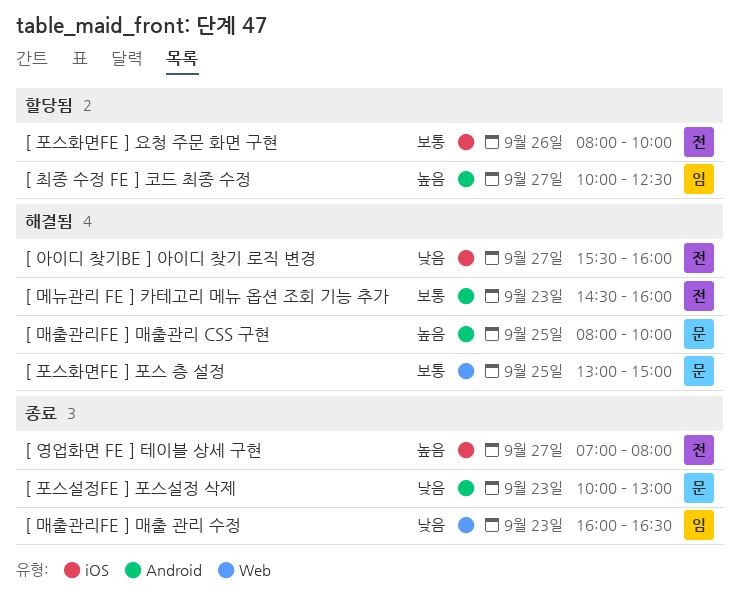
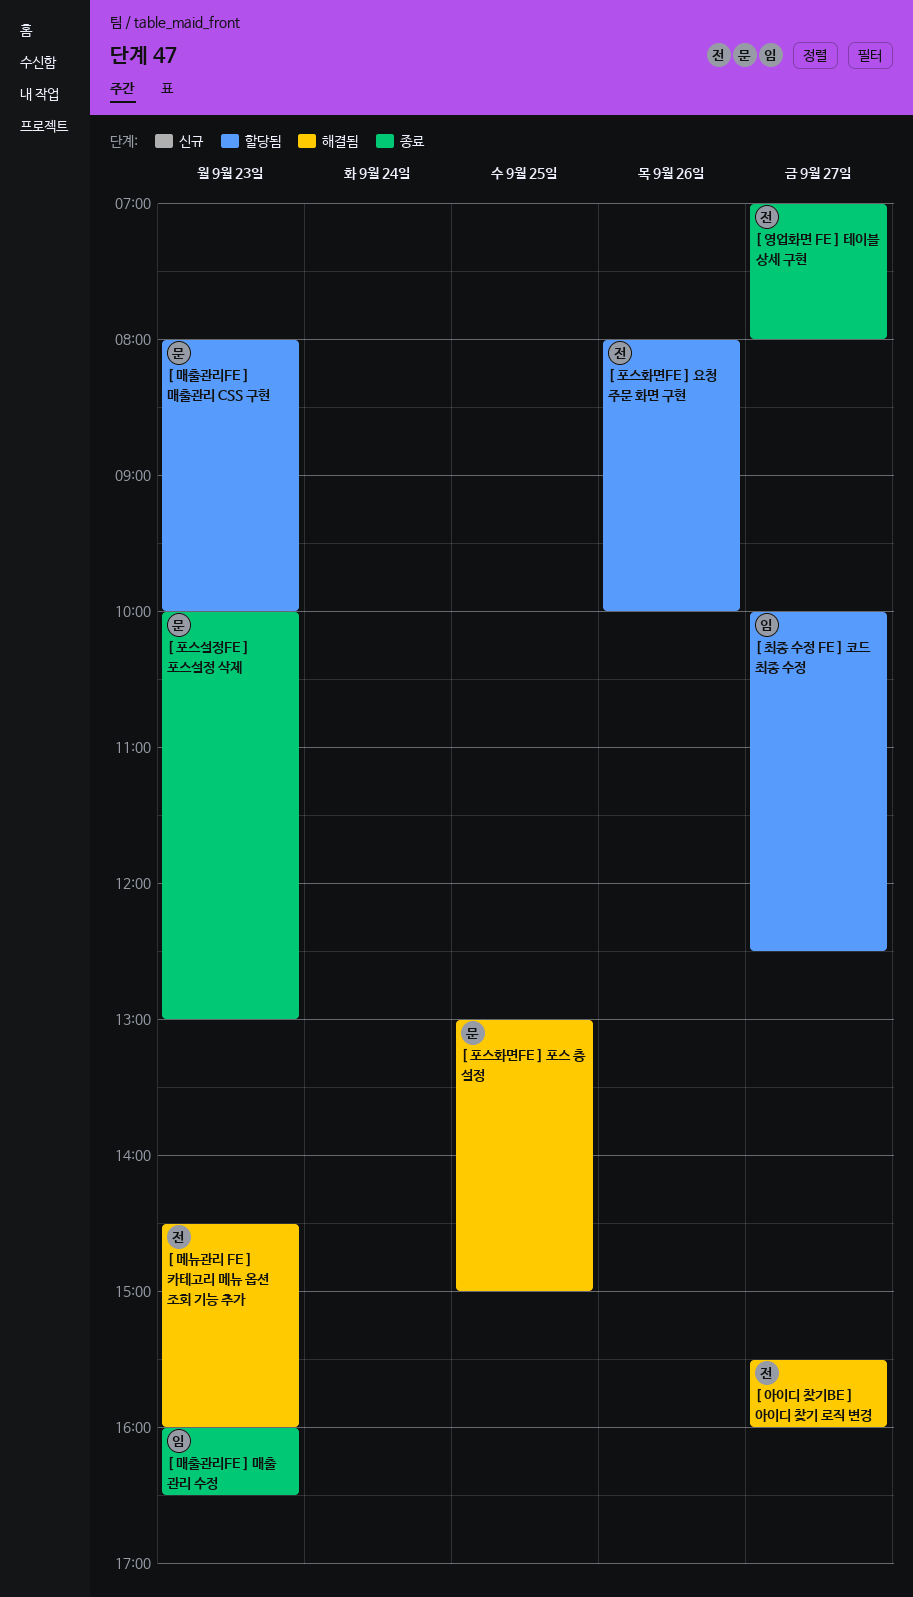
[ 매출관리FE ] 매출관리 CSS 구현, status: 해결됨 -> 할당됨
[ 매출관리FE ] 매출관리 CSS 구현, day: Sep 25 -> Sep 23

